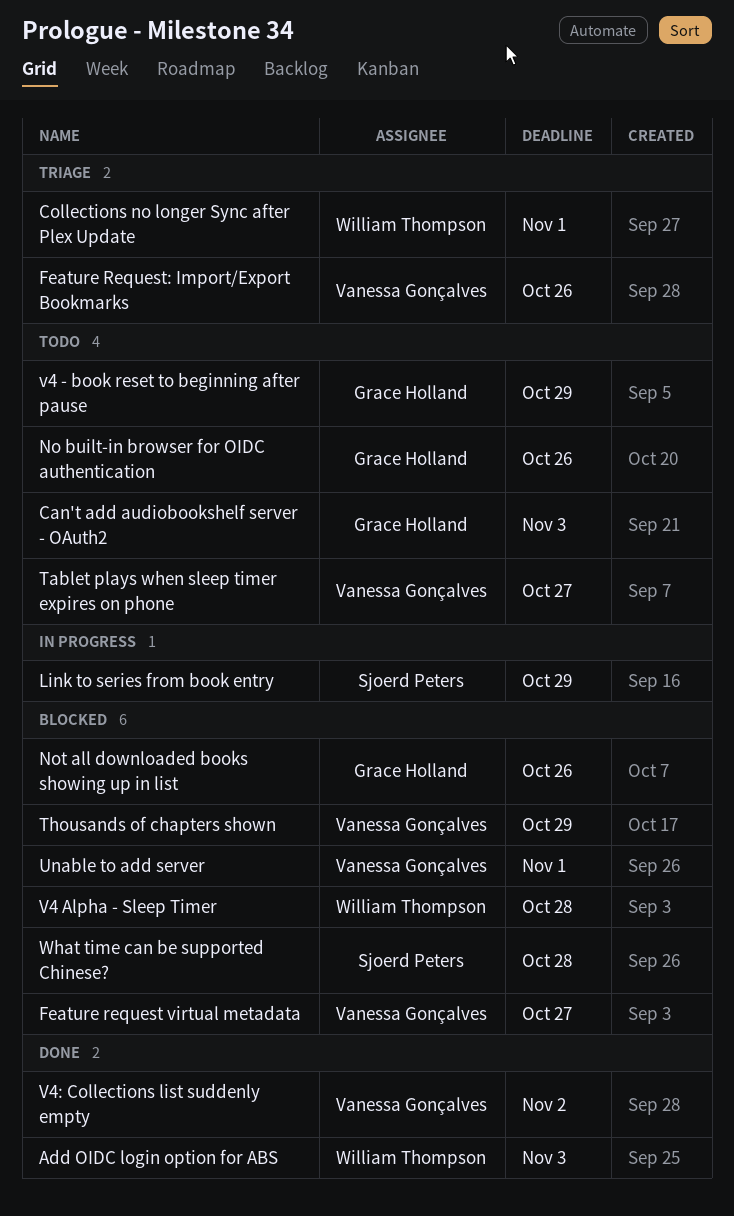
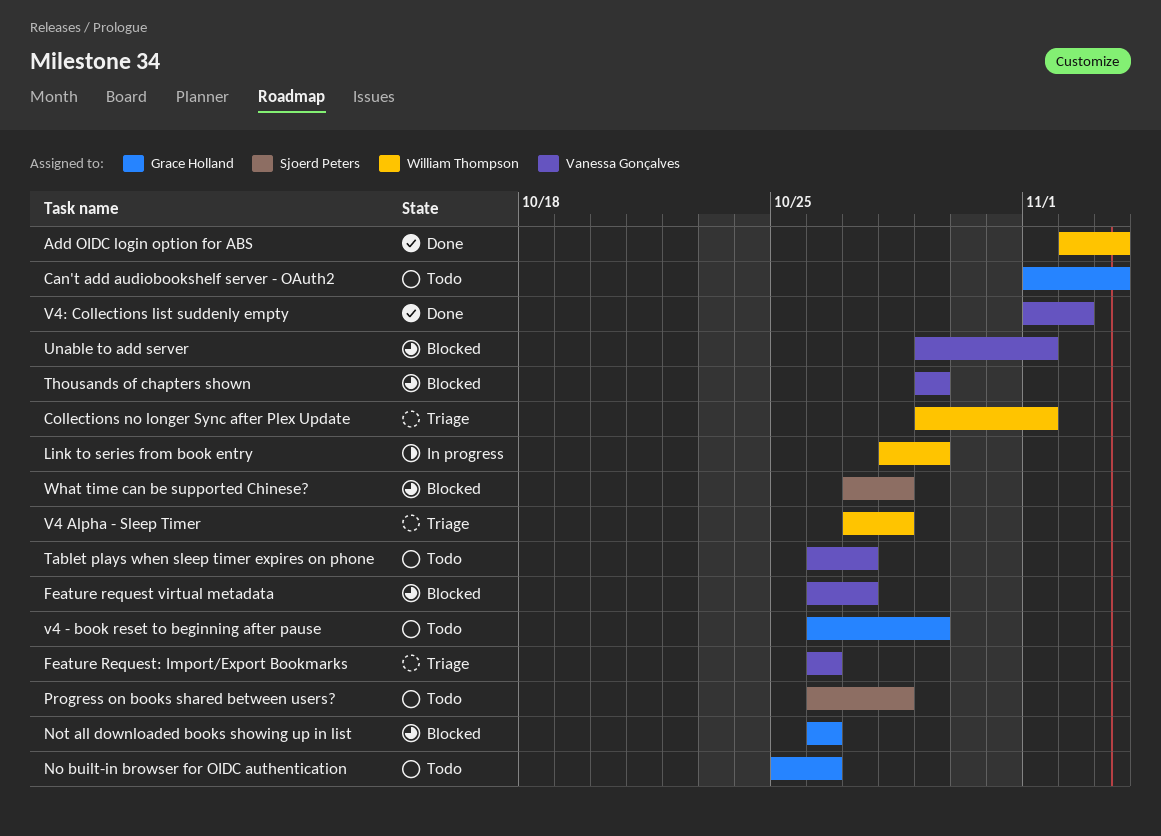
Link to series from book entry, owner: Sjoerd Peters -> William Thompson
Progress on books shared between users?: none -> present
V4 Alpha - Sleep Timer, status: Blocked -> Triage

